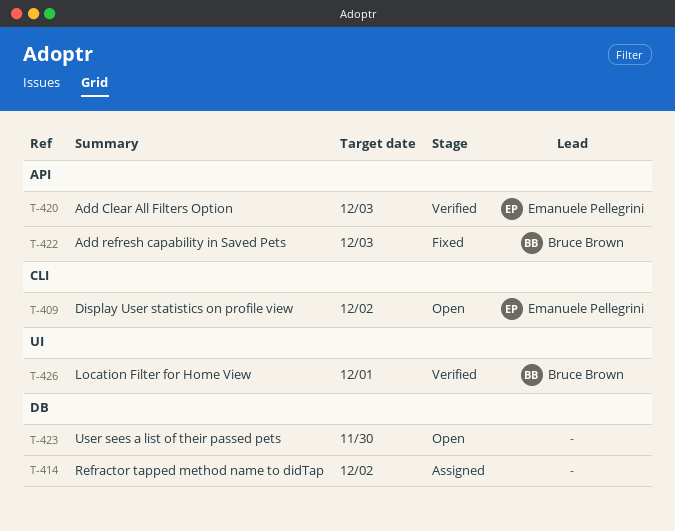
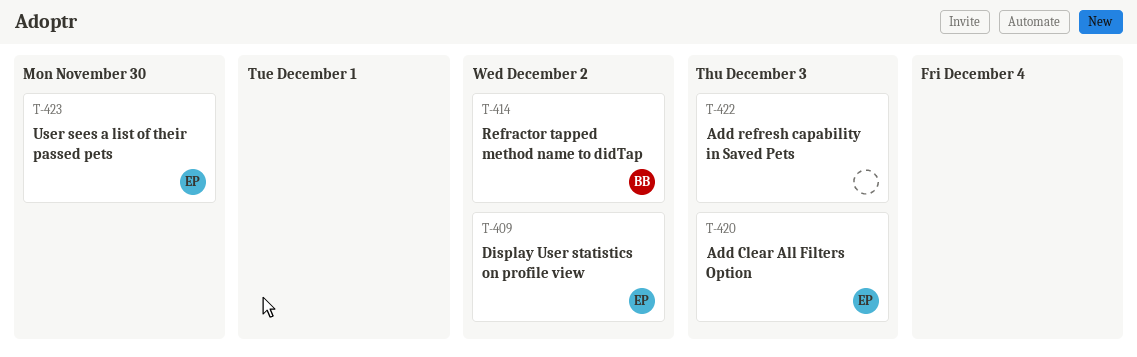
T-414, owner: none -> Bruce Brown
T-422, owner: Bruce Brown -> none
T-423, owner: none -> Emanuele Pellegrini
T-426: present -> none

